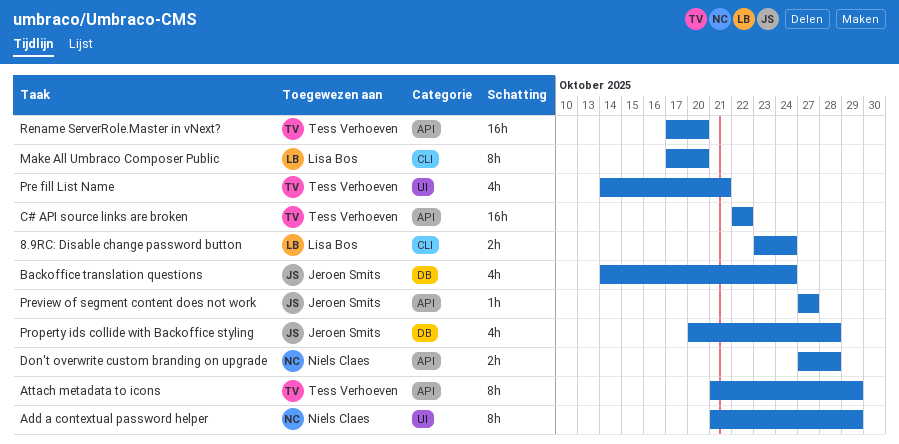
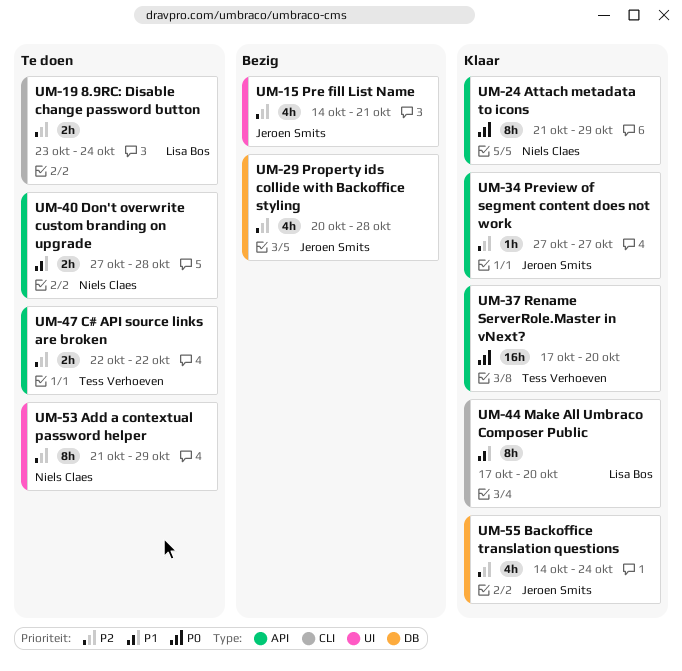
Attach metadata to icons, owner: Tess Verhoeven -> Niels Claes
C# API source links are broken, estimate: 16h -> 2h
Pre fill List Name, owner: Tess Verhoeven -> Jeroen Smits

